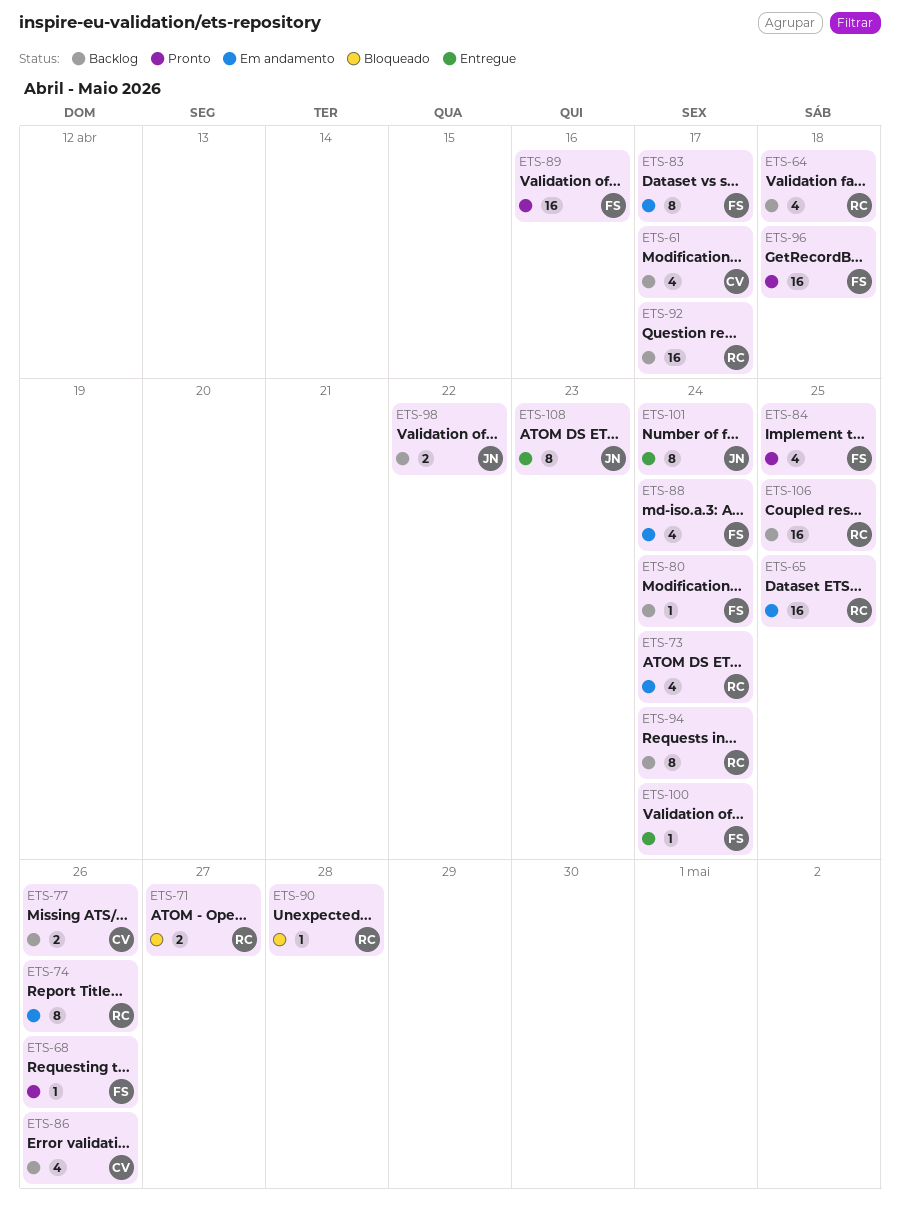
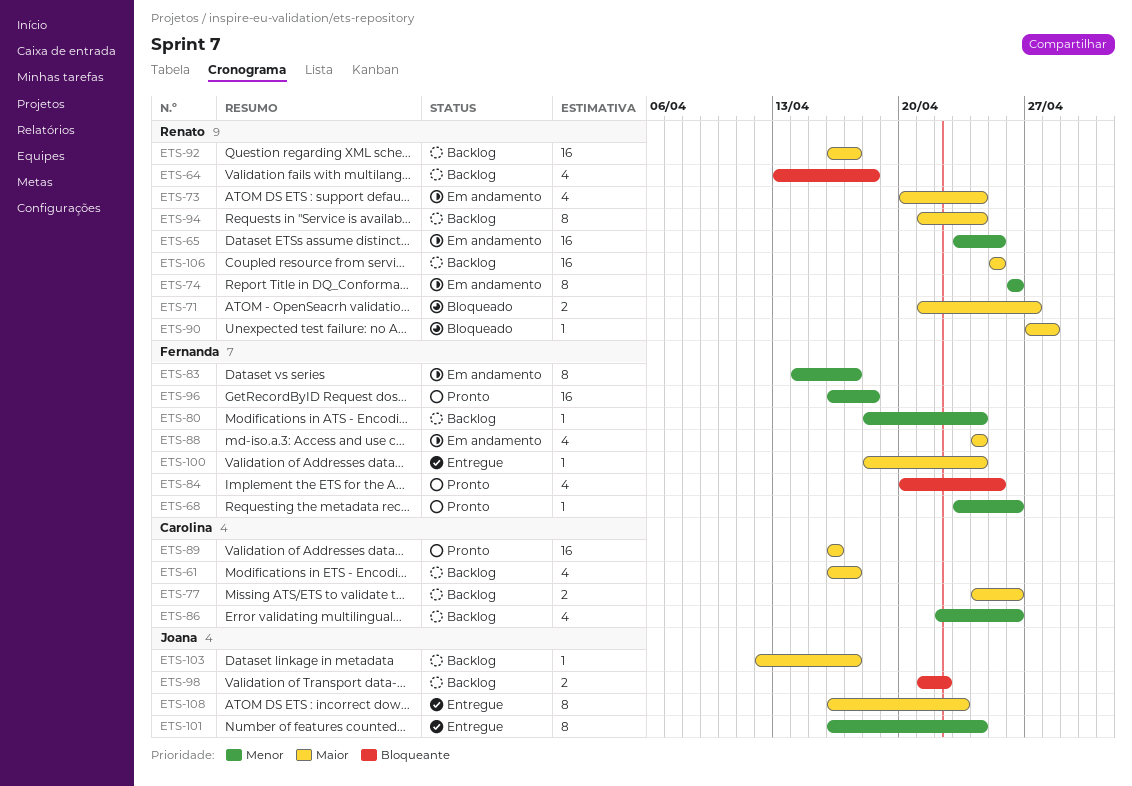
ETS-89, owner: Fernanda -> Carolina
ETS-103: none -> present

